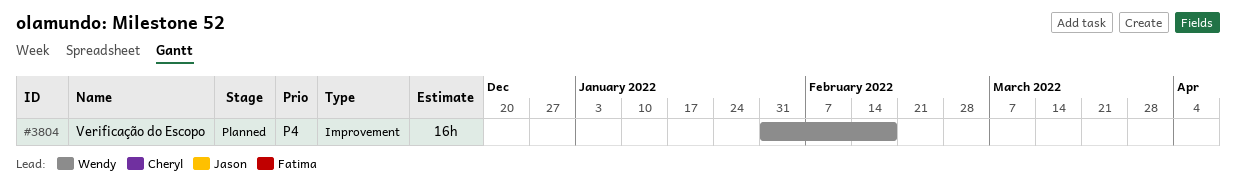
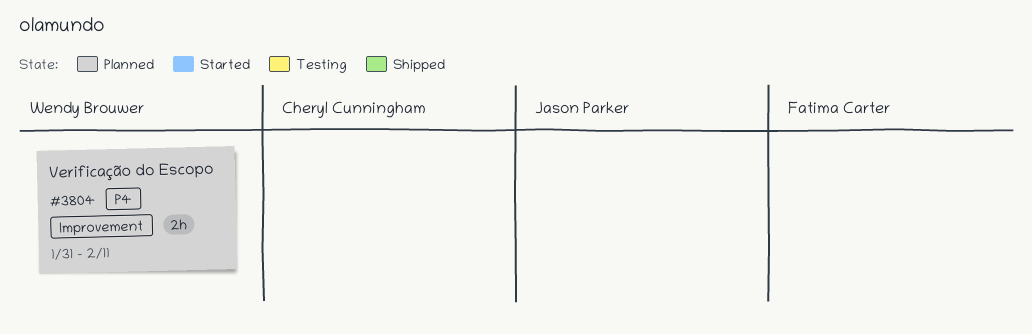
#3804, estimate: 16h -> 2h
#3804, due: Feb 18 -> Feb 11

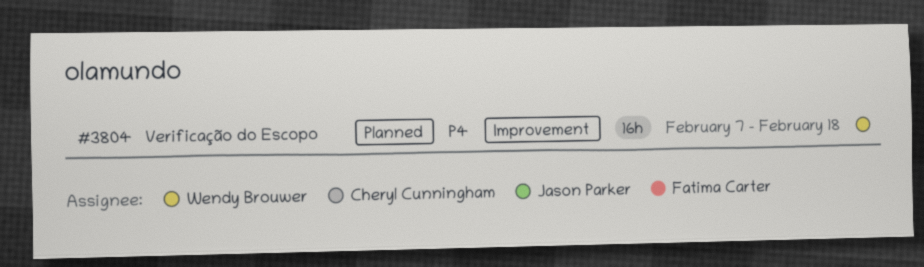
#3804, estimate: 2h -> 16h
#3804, start: Jan 31 -> Feb 7
#3804, due: Feb 11 -> Feb 18

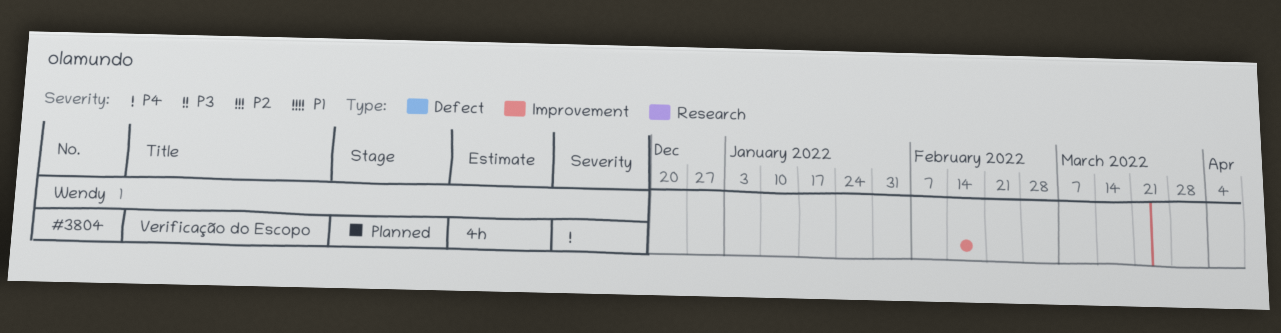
#3804, estimate: 16h -> 4h
#3804, start: Feb 7 -> Feb 14

